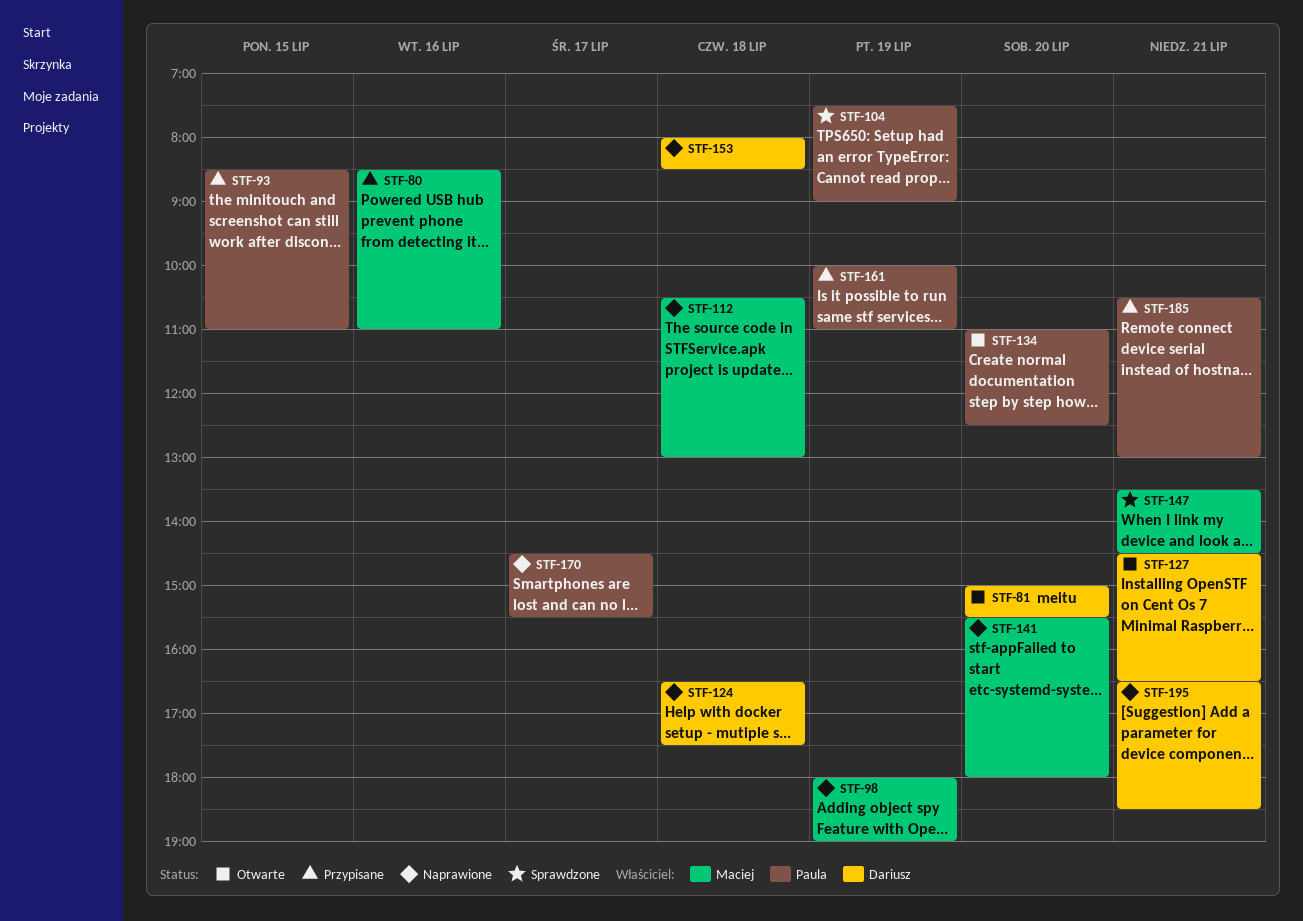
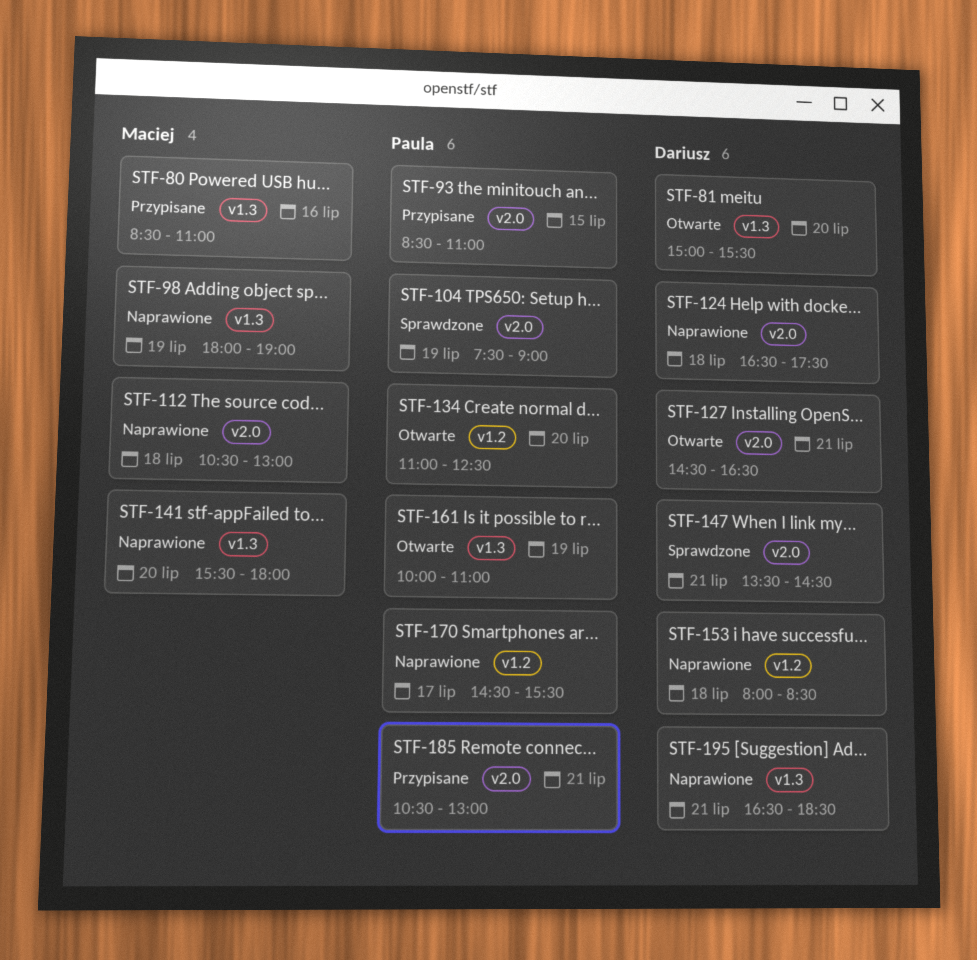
STF-147, owner: Maciej -> Dariusz
STF-161, status: Przypisane -> Otwarte

